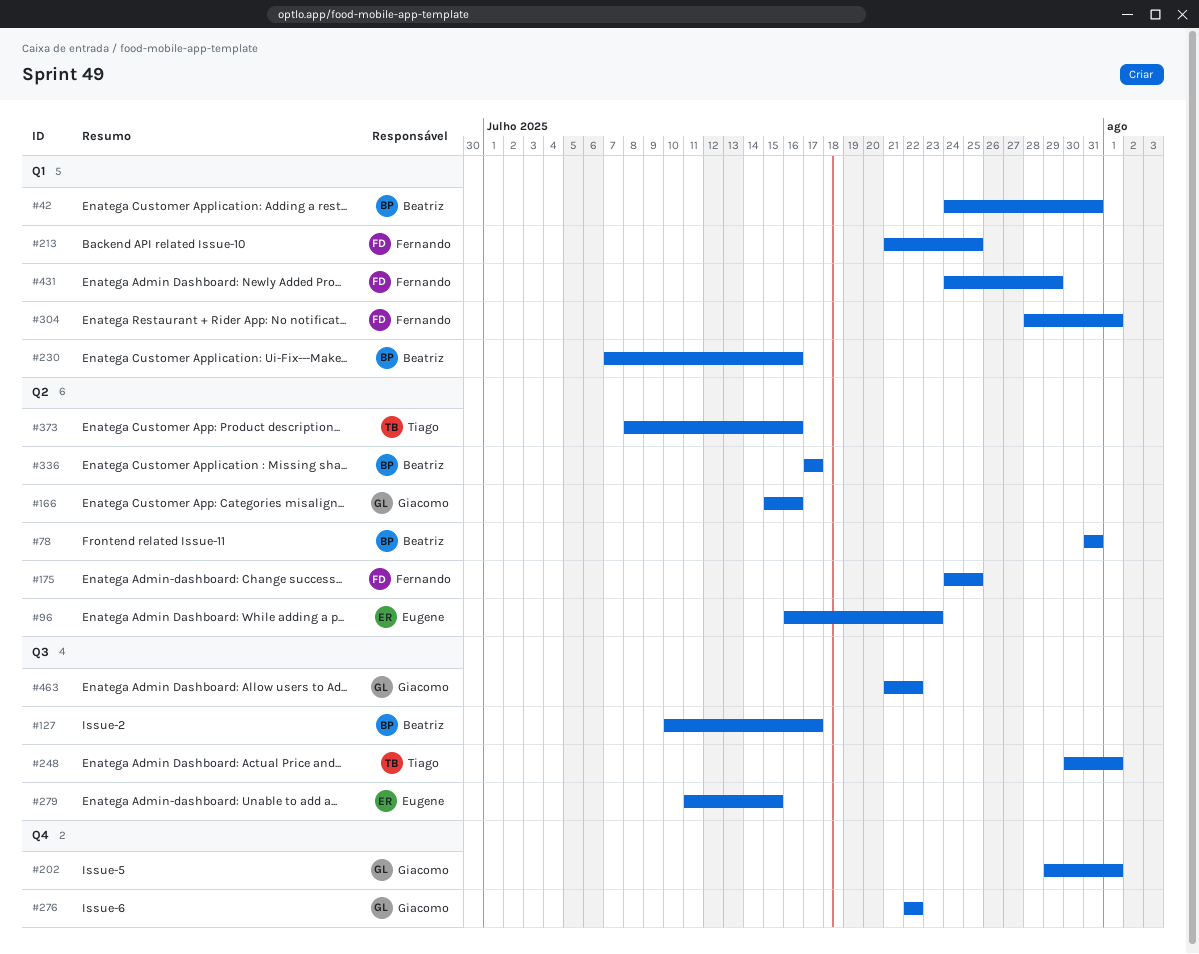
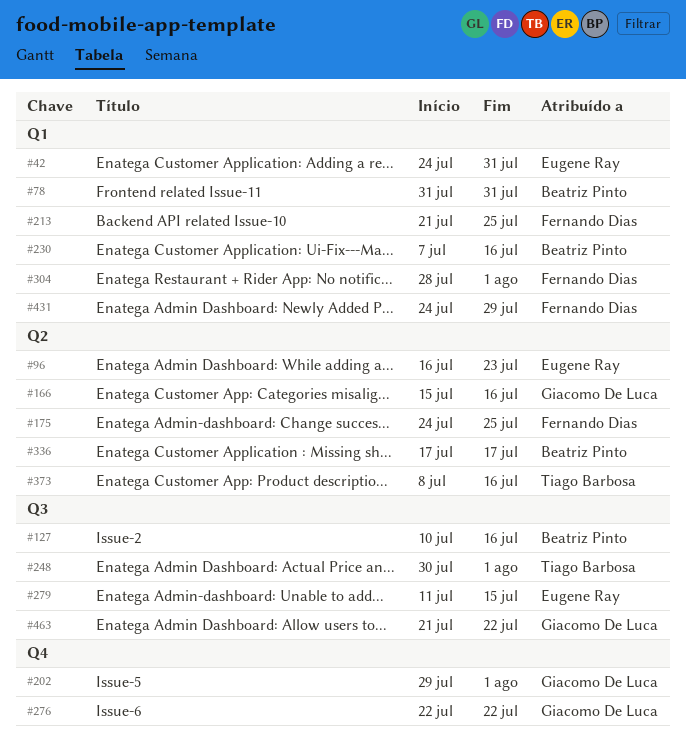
#42, owner: Beatriz Pinto -> Eugene Ray
#78, label: Q2 -> Q1
#127, due: Jul 17 -> Jul 16

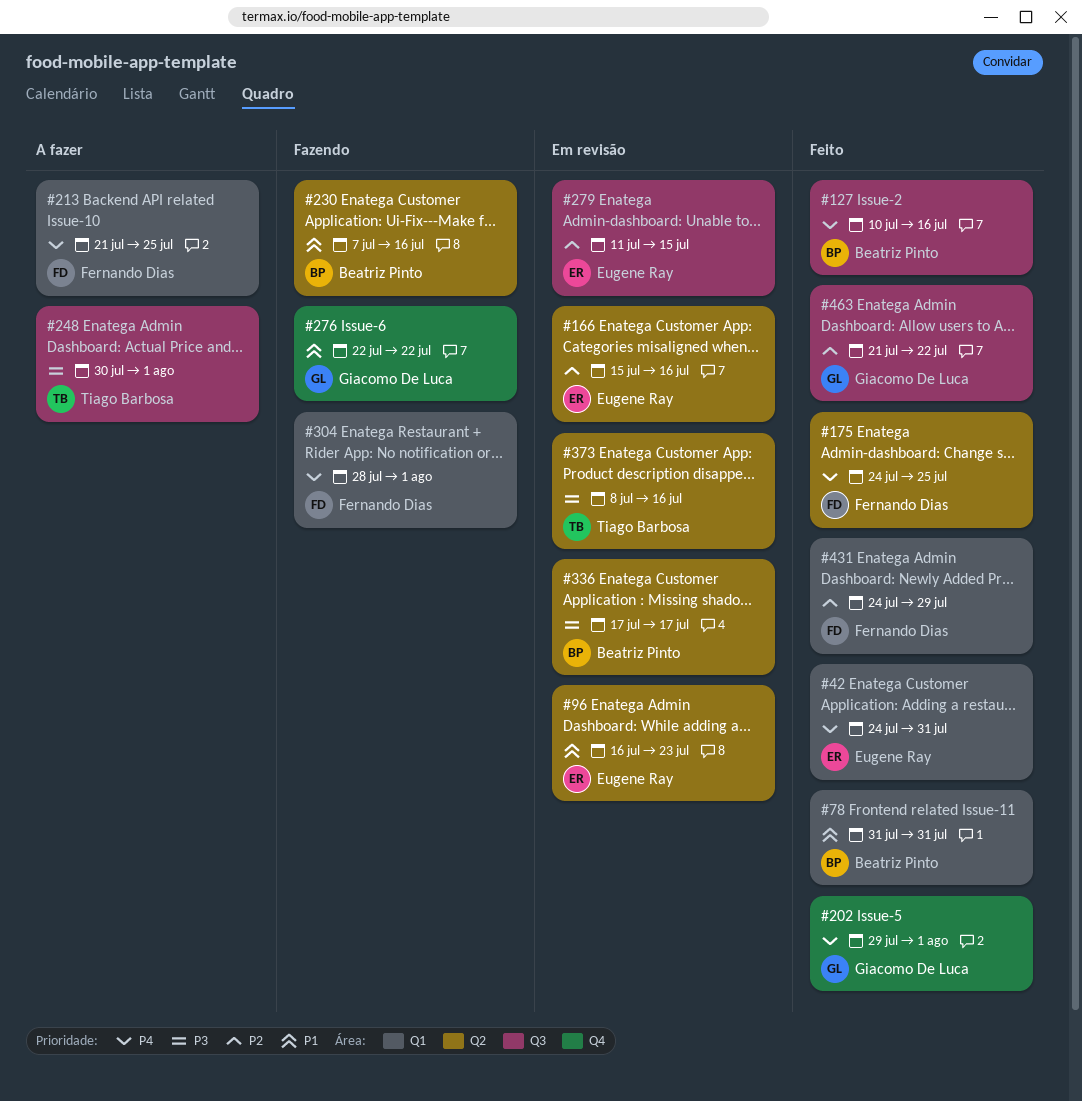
#166, owner: Giacomo De Luca -> Eugene Ray
#230, label: Q1 -> Q2

